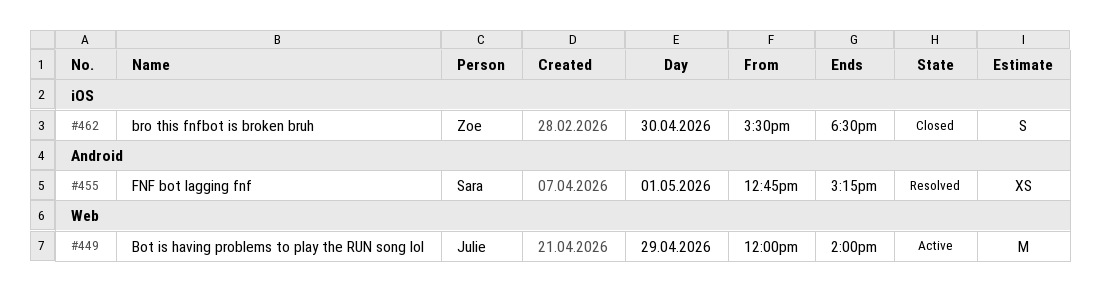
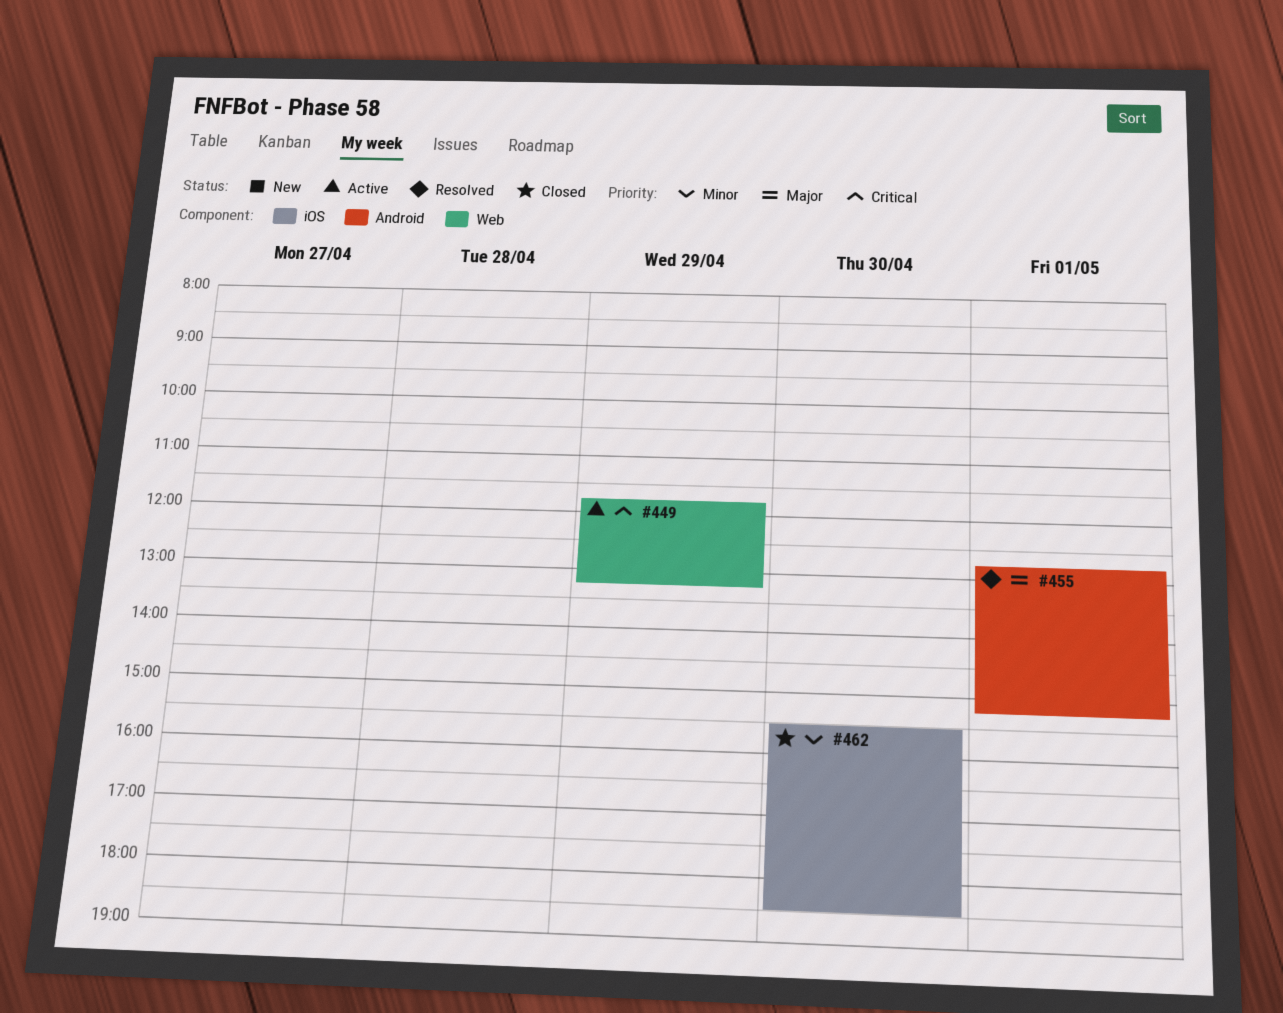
#449, begins: 12:00 -> 11:45
#449, ends: 14:00 -> 13:15

